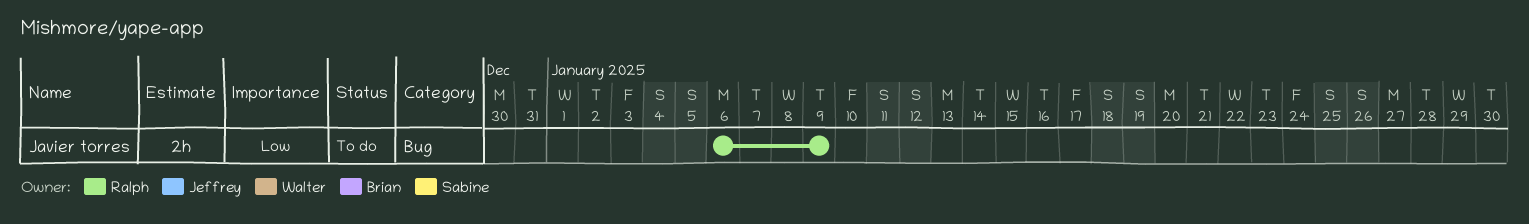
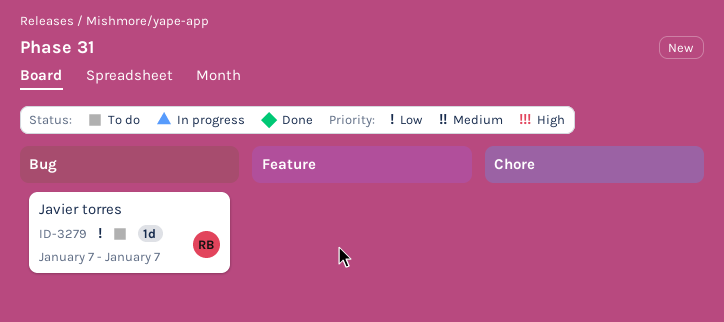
Javier torres, estimate: 2h -> 1d
Javier torres, start: Jan 6 -> Jan 7
Javier torres, due: Jan 9 -> Jan 7

